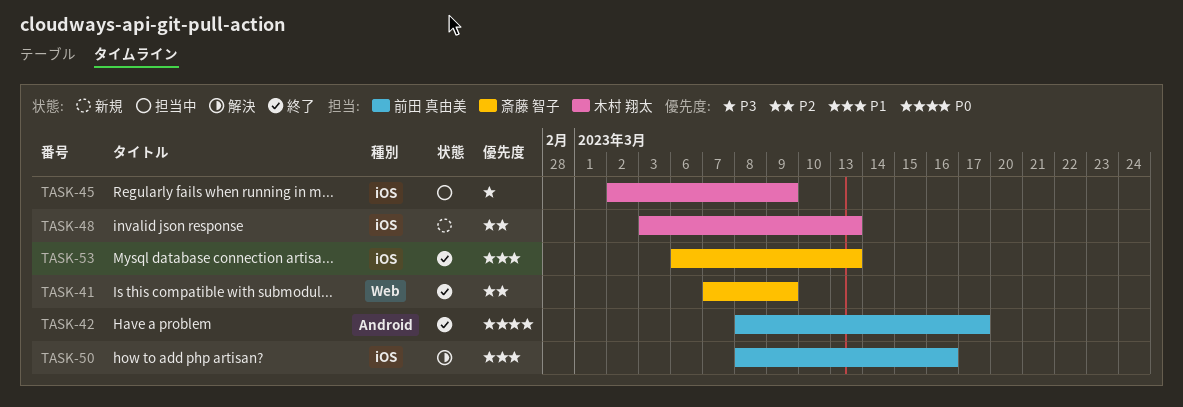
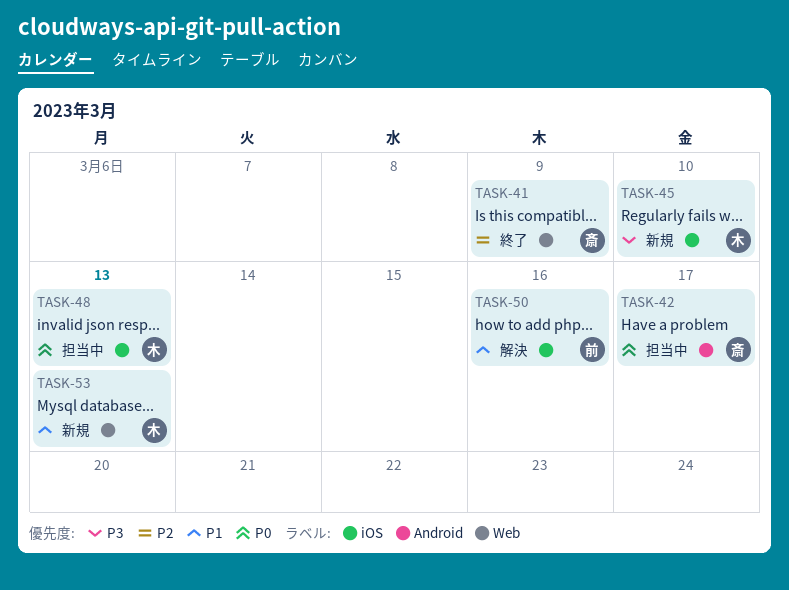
TASK-42, status: 終了 -> 担当中
TASK-42, owner: 前田 真由美 -> 斎藤 智子
TASK-45, status: 担当中 -> 新規
TASK-45, due: Mar 9 -> Mar 10
TASK-48, status: 新規 -> 担当中
TASK-48, priority: P2 -> P0
TASK-53, status: 終了 -> 新規
TASK-53, owner: 斎藤 智子 -> 木村 翔太
TASK-53, label: iOS -> Web

